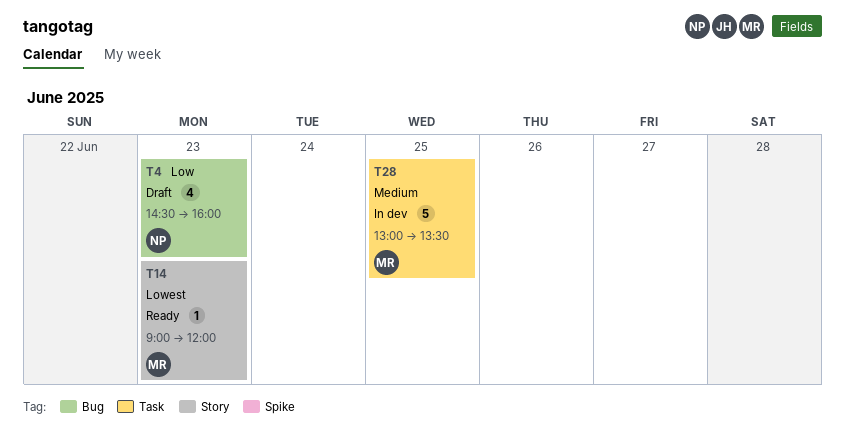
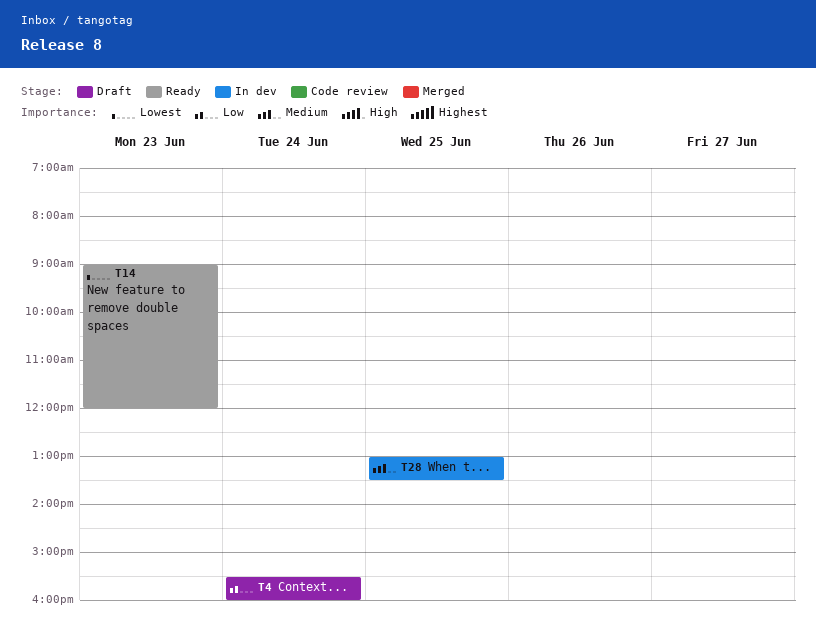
T4, day: Jun 23 -> Jun 24
T4, begins: 14:30 -> 15:30

